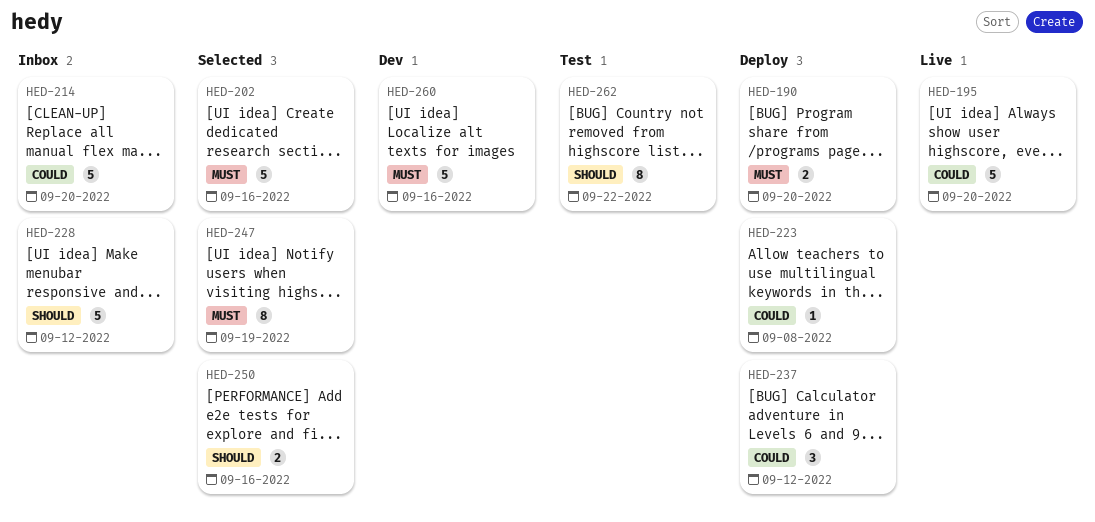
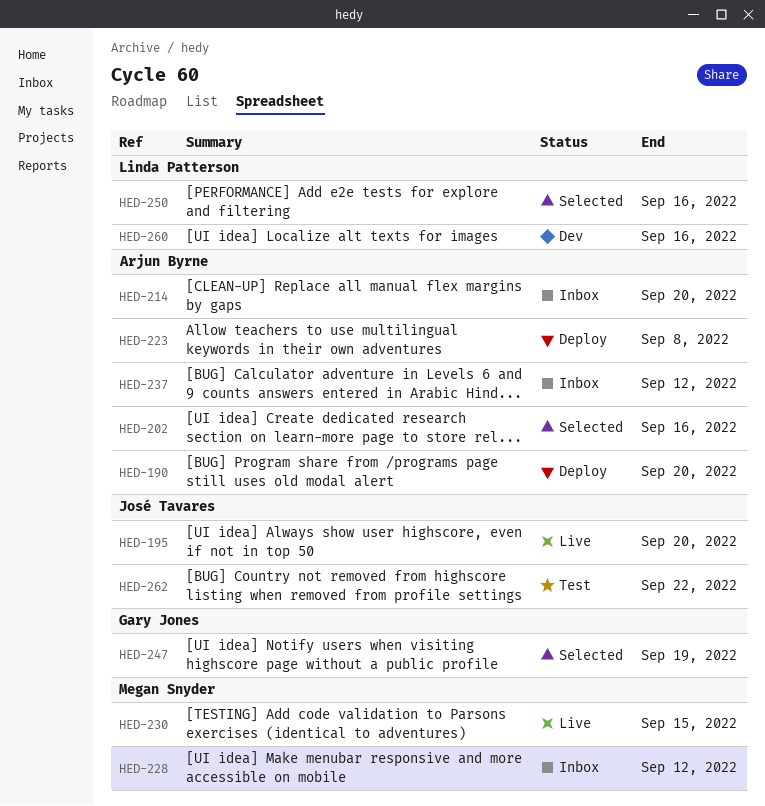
HED-230: none -> present
HED-237, status: Deploy -> Inbox

